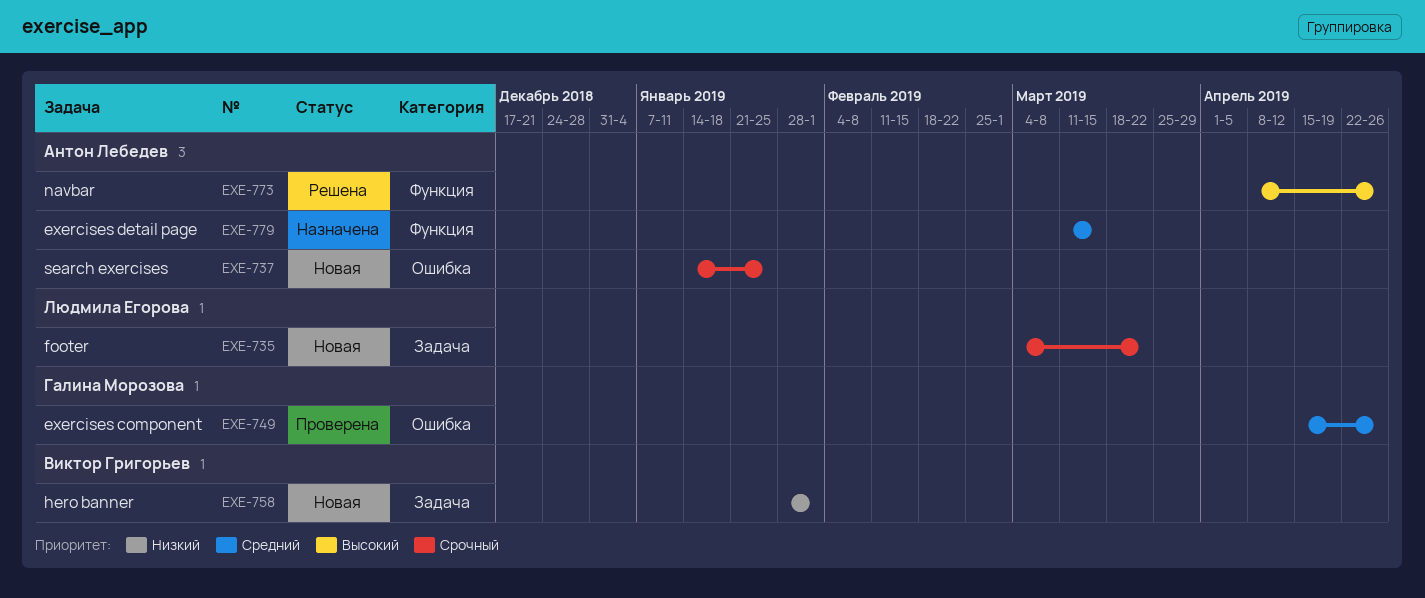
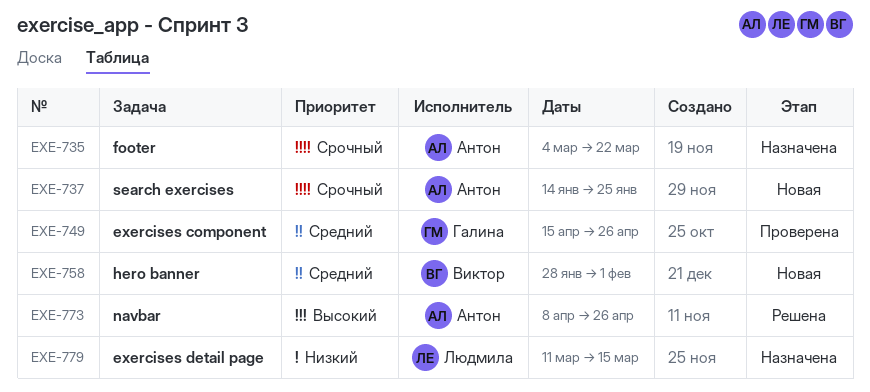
EXE-735, status: Новая -> Назначена
EXE-735, owner: Людмила Егорова -> Антон Лебедев
EXE-758, priority: Низкий -> Средний
EXE-779, owner: Антон Лебедев -> Людмила Егорова
EXE-779, priority: Средний -> Низкий

